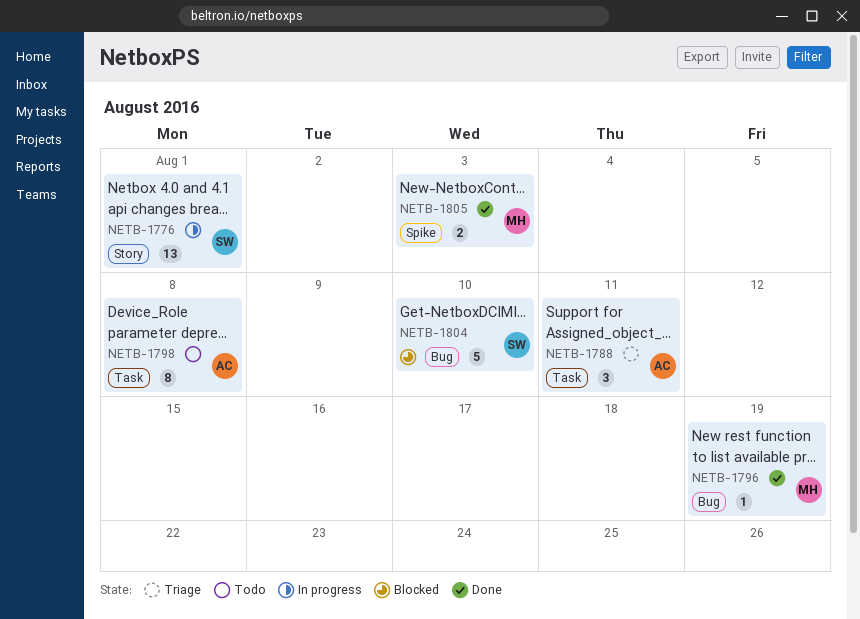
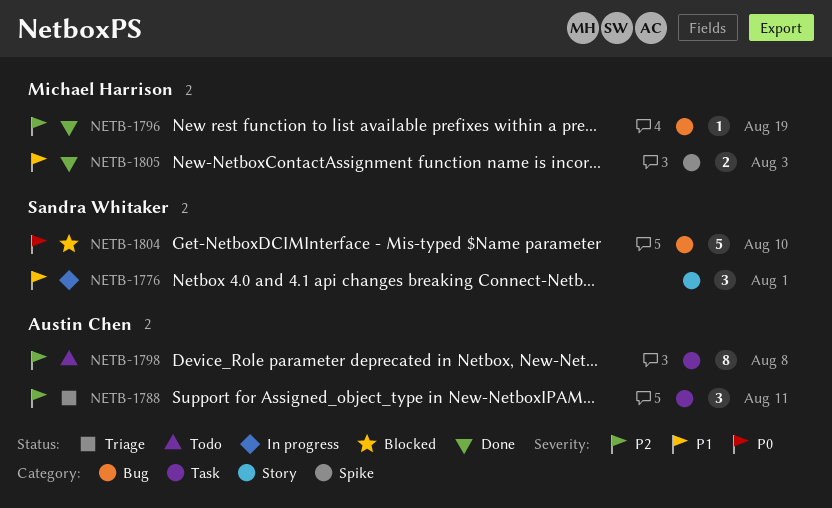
NETB-1776, estimate: 13 -> 3

